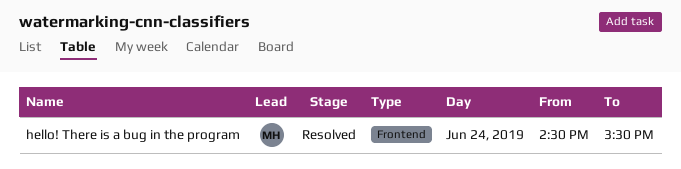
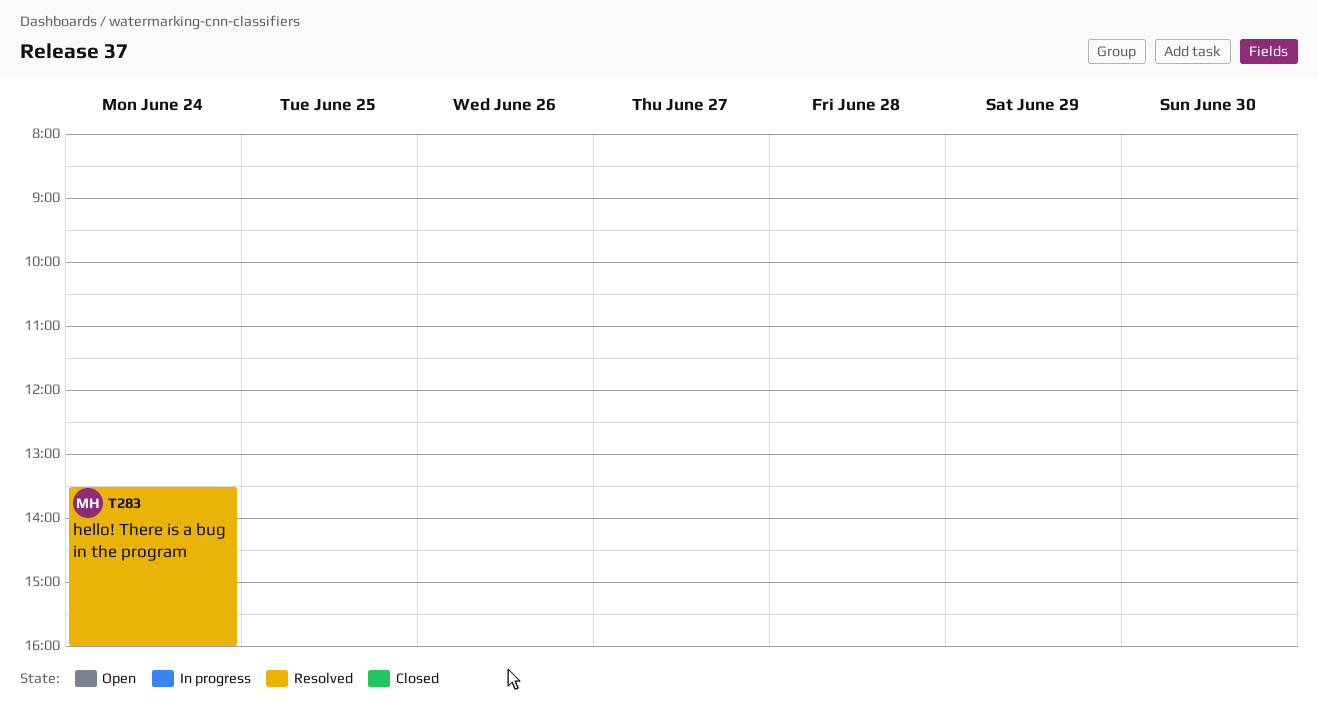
hello! There is a bug in the program, begins: 14:30 -> 13:30
hello! There is a bug in the program, ends: 15:30 -> 16:00

